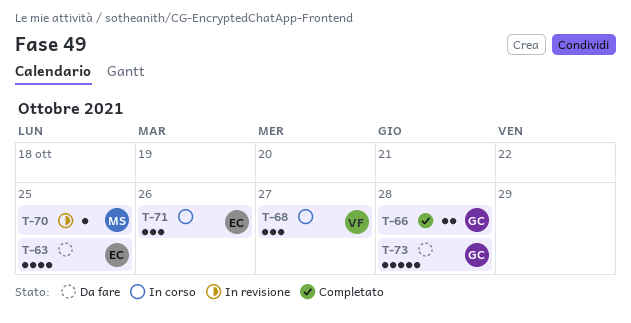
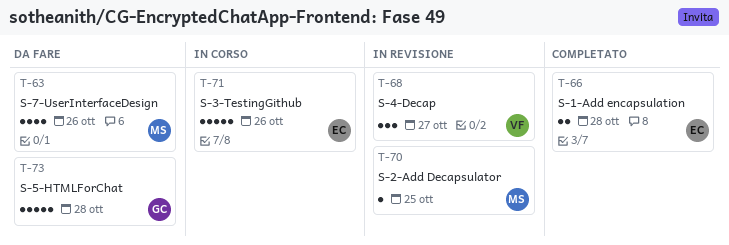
T-63, owner: EC -> MS
T-63, due: Oct 25 -> Oct 26
T-66, owner: GC -> EC
T-68, status: In corso -> In revisione
T-71, estimate: 3 -> 5

